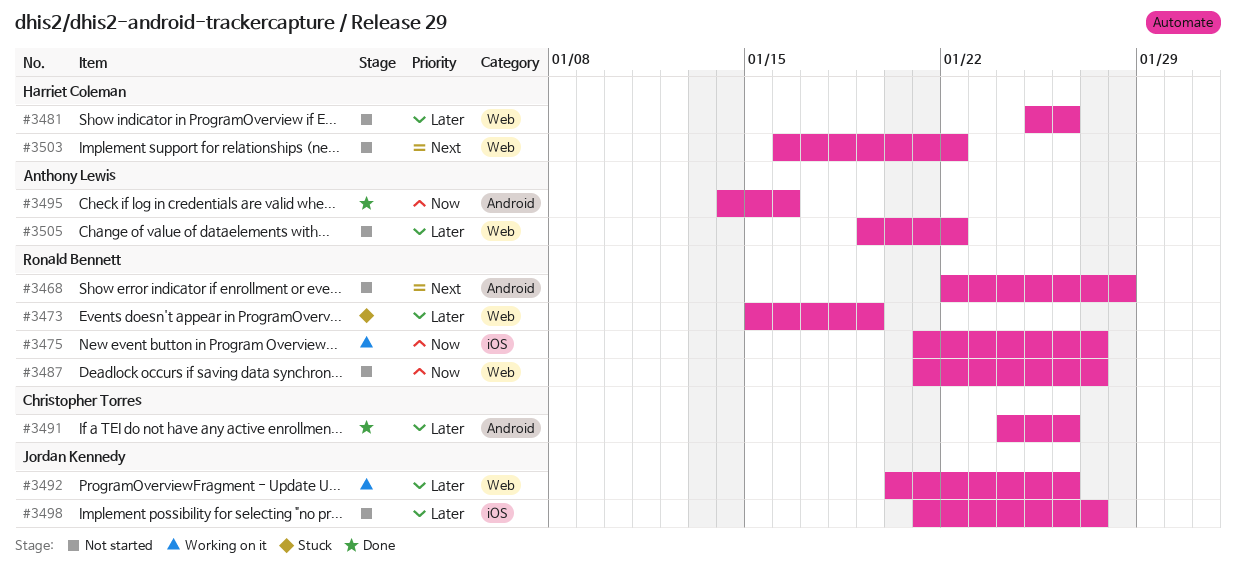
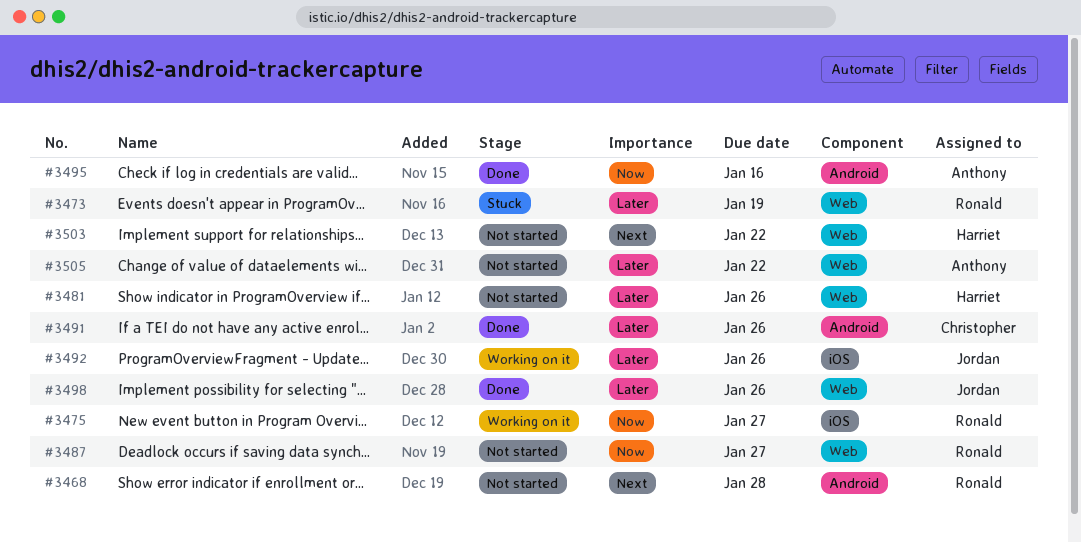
#3492, label: Web -> iOS
#3498, status: Not started -> Done
#3498, label: iOS -> Web
#3498, due: Jan 27 -> Jan 26

